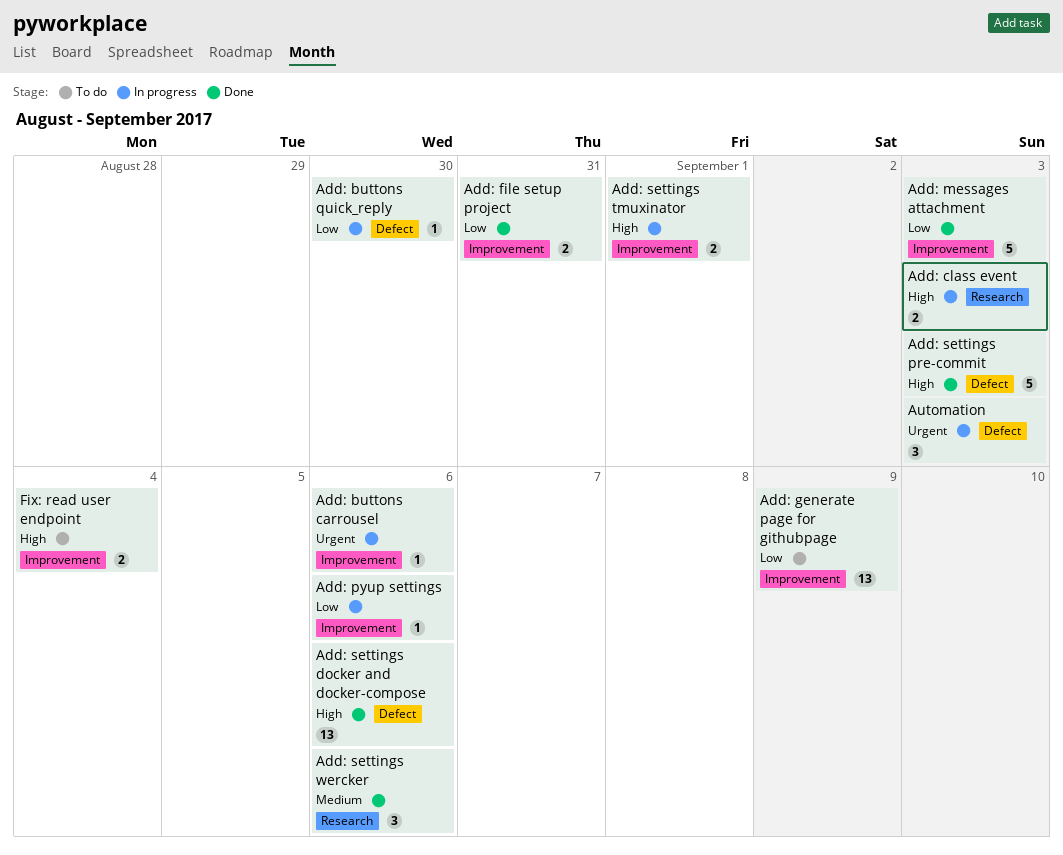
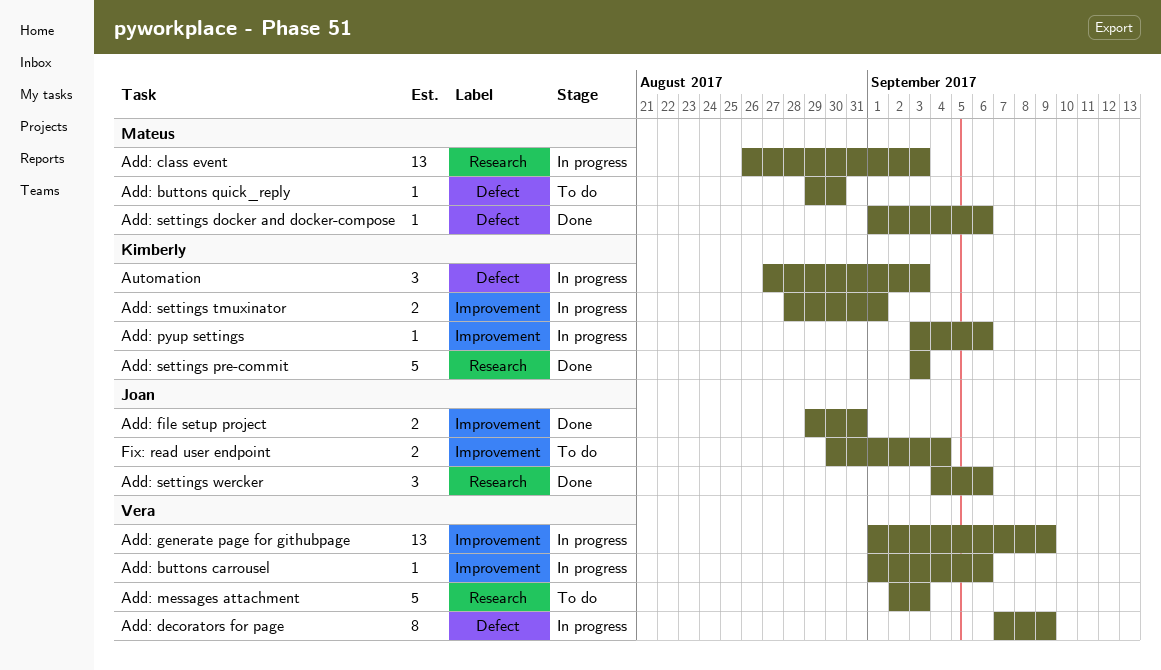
Add: buttons quick_reply, status: In progress -> To do
Add: class event, estimate: 2 -> 13
Add: decorators for page: none -> present
Add: generate page for githubpage, status: To do -> In progress
Add: messages attachment, status: Done -> To do
Add: messages attachment, label: Improvement -> Research
Add: settings docker and docker-compose, estimate: 13 -> 1
Add: settings pre-commit, label: Defect -> Research

